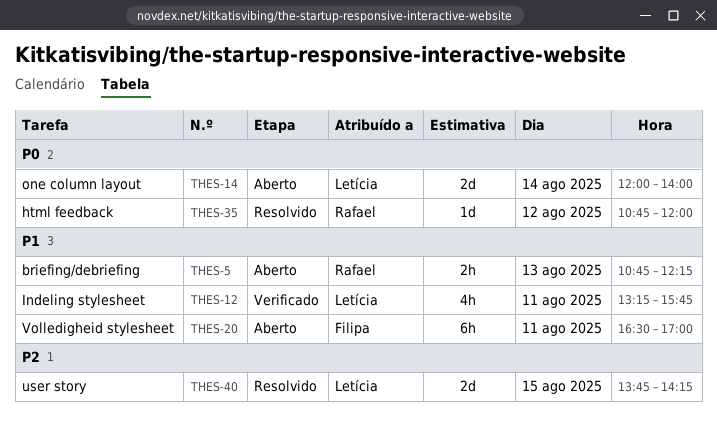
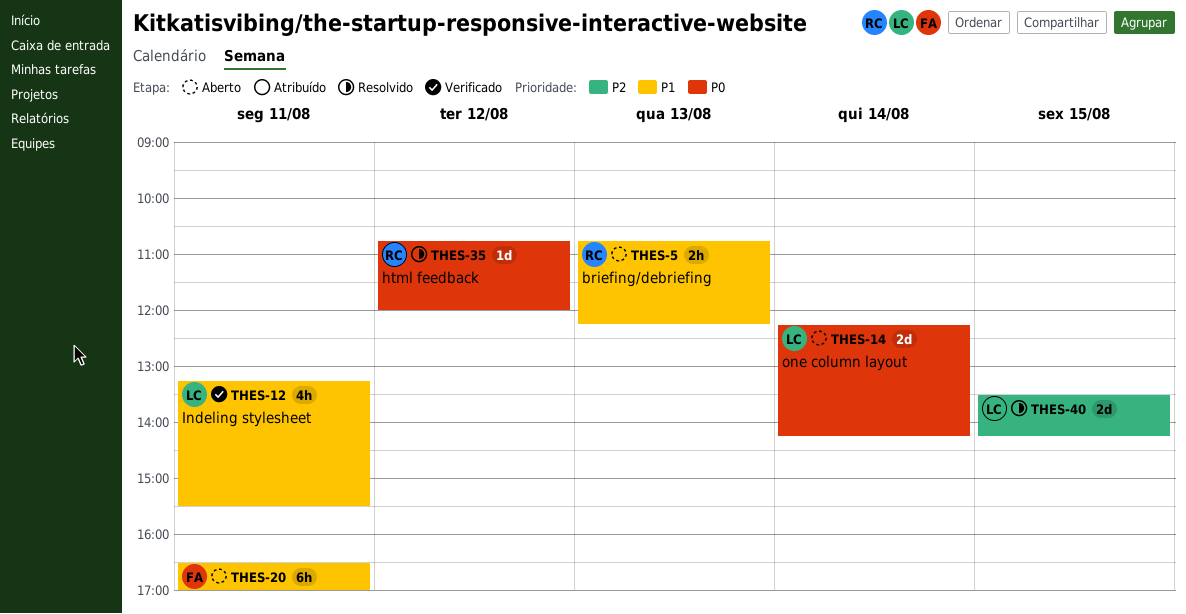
THES-12, ends: 15:45 -> 15:30
THES-14, begins: 12:00 -> 12:15
THES-14, ends: 14:00 -> 14:15
THES-40, begins: 13:45 -> 13:30

